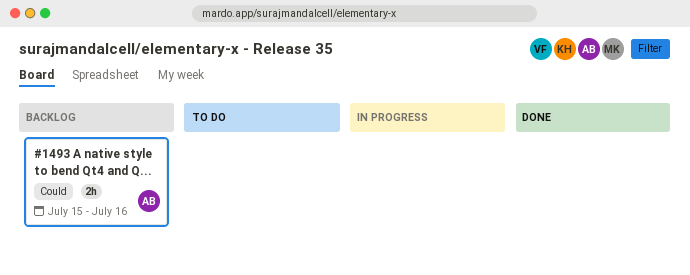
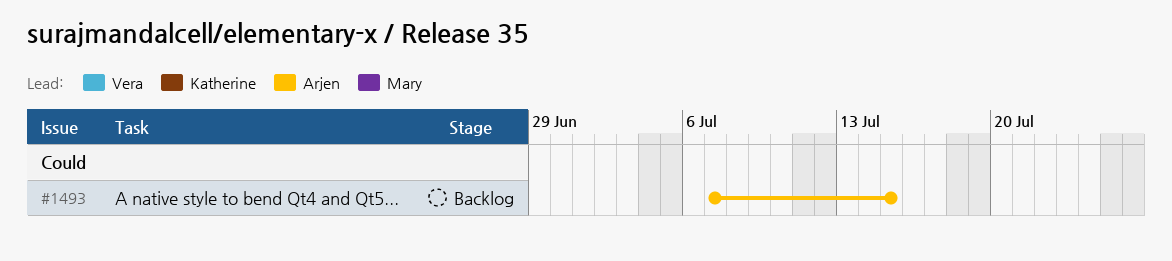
#1493, start: Jul 15 -> Jul 7
#1493, due: Jul 16 -> Jul 15

